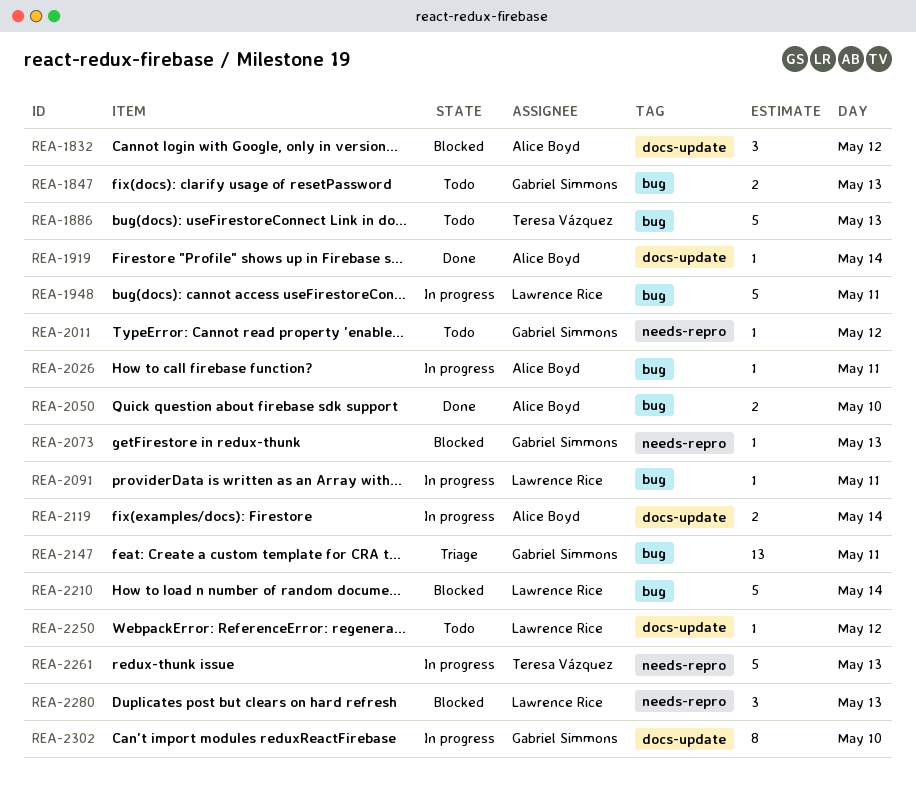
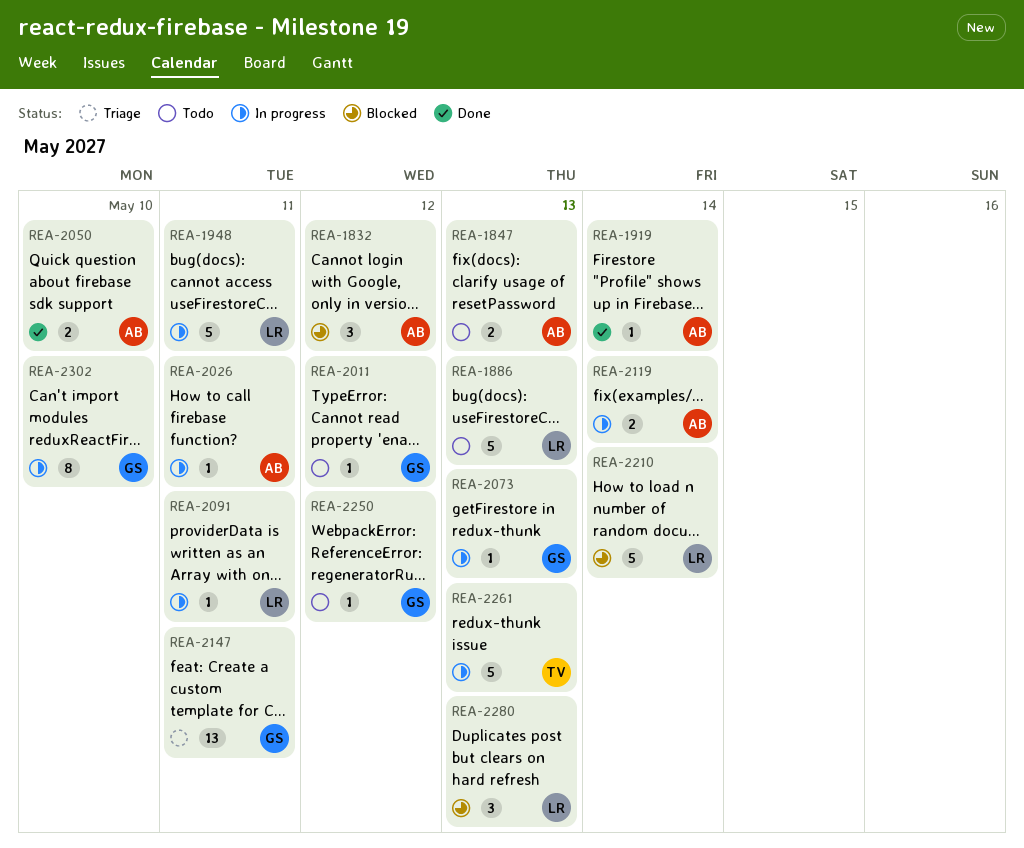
REA-1847, owner: Gabriel Simmons -> Alice Boyd
REA-1886, owner: Teresa Vázquez -> Lawrence Rice
REA-2073, status: Blocked -> In progress
REA-2250, owner: Lawrence Rice -> Gabriel Simmons

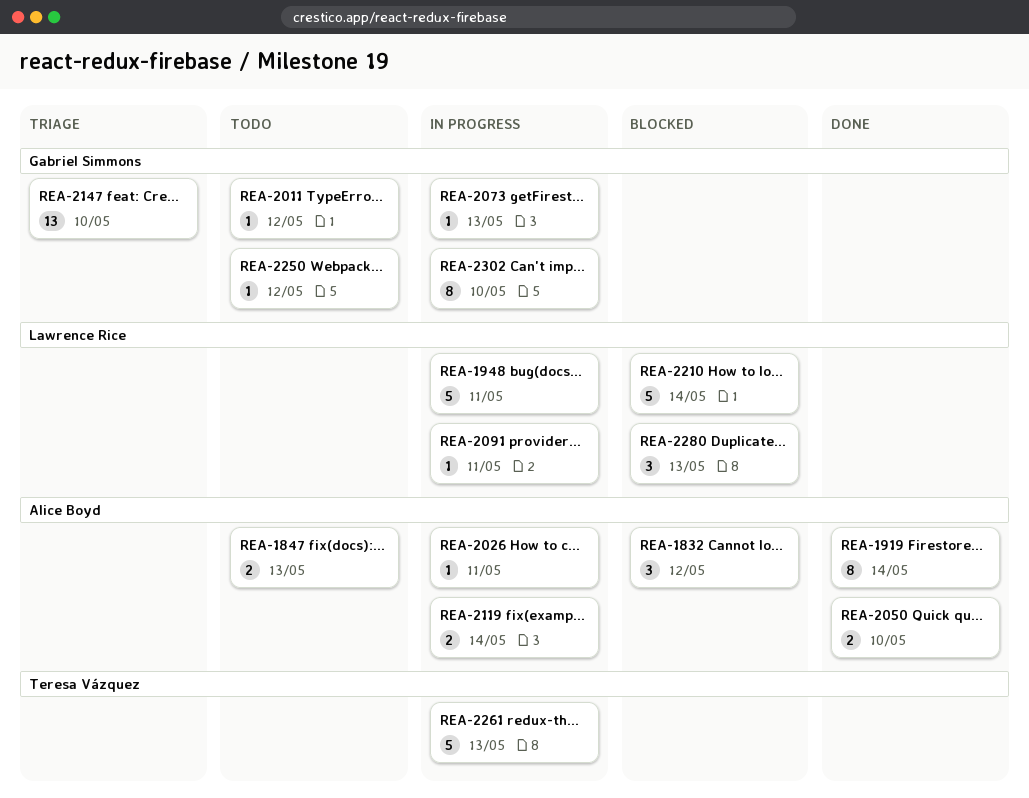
REA-1886: present -> none
REA-1919, estimate: 1 -> 8
REA-2147, day: May 11 -> May 10

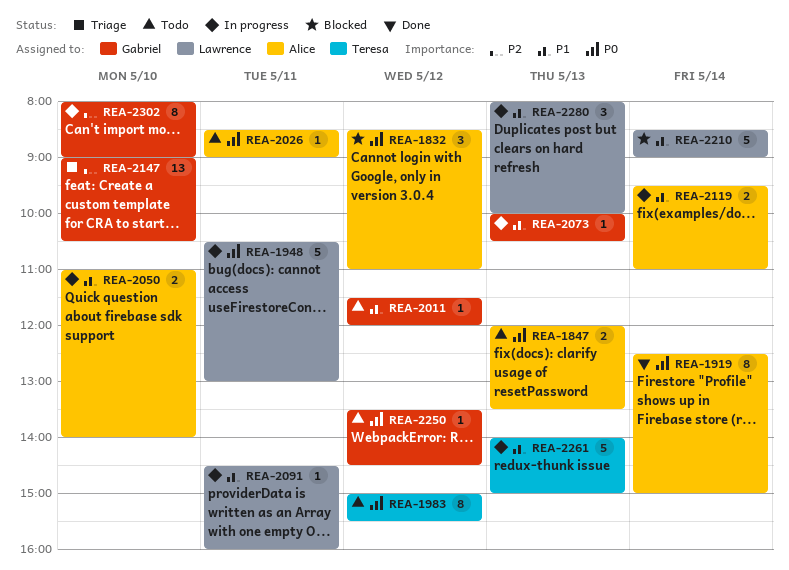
REA-1983: none -> present
REA-2026, status: In progress -> Todo
REA-2050, status: Done -> In progress
REA-2280, status: Blocked -> In progress

